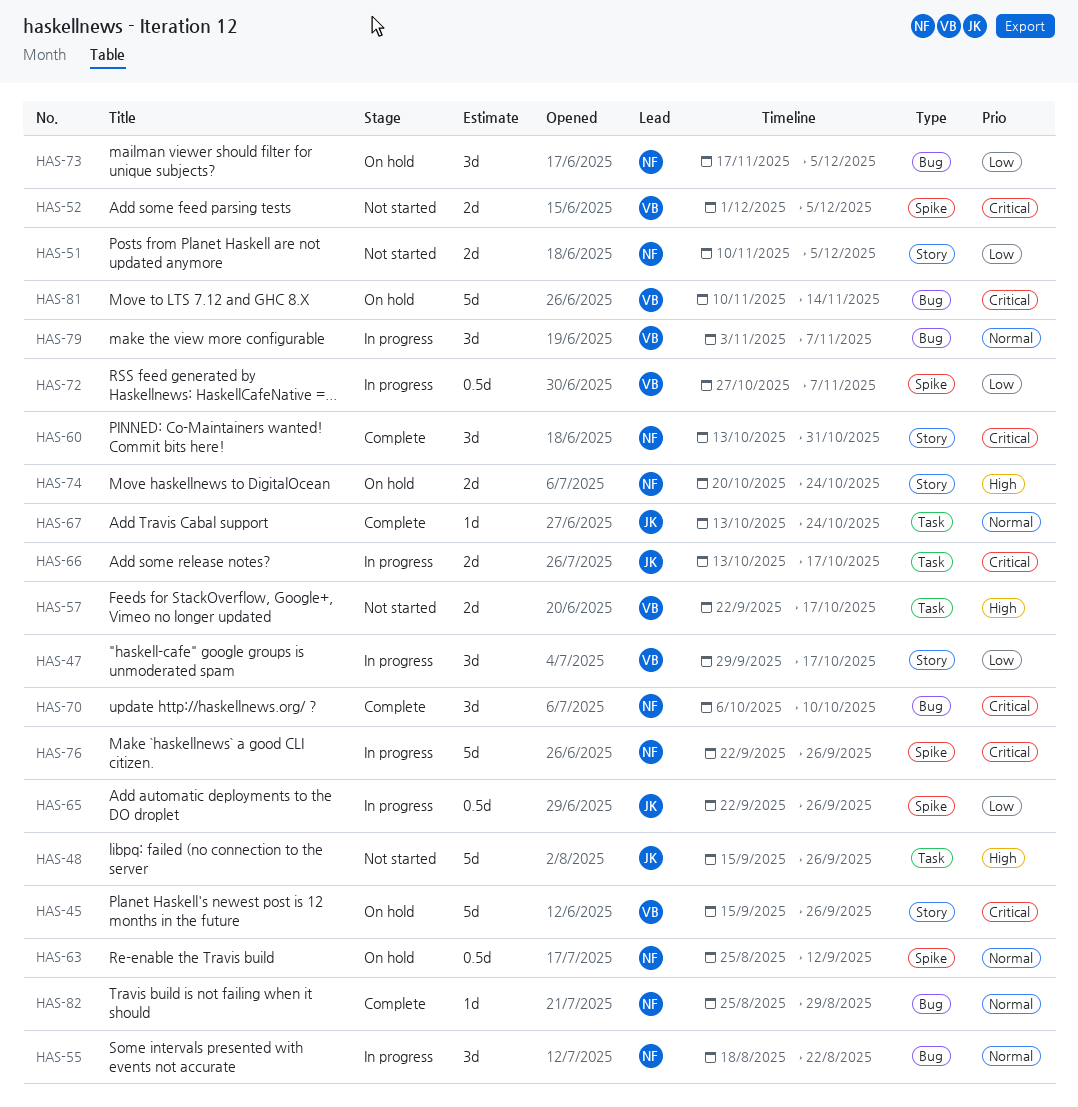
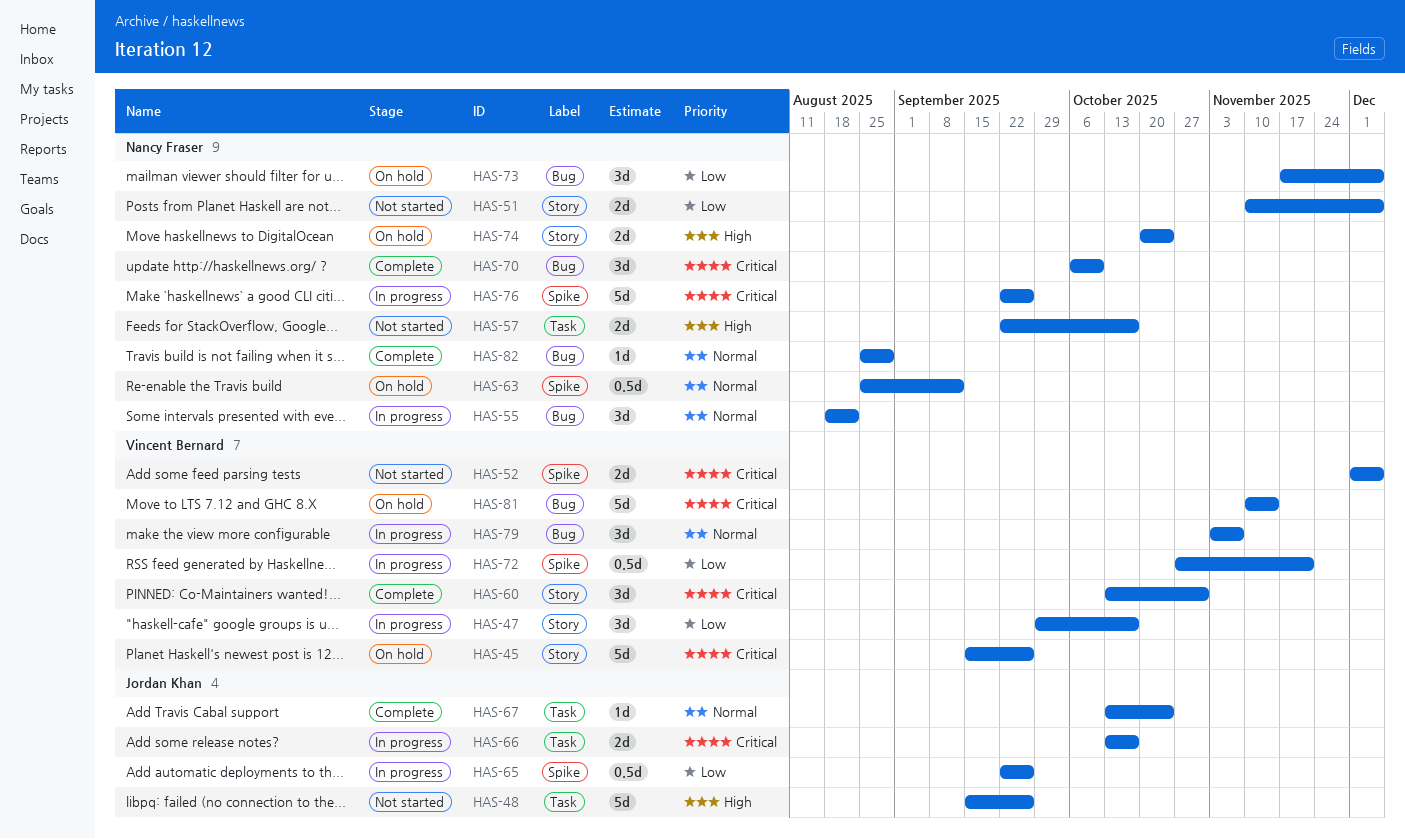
HAS-57, owner: Vincent Bernard -> Nancy Fraser
HAS-60, owner: Nancy Fraser -> Vincent Bernard
HAS-72, due: Nov 7 -> Nov 21

